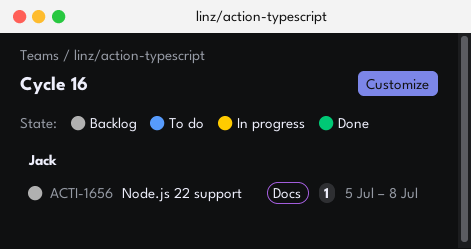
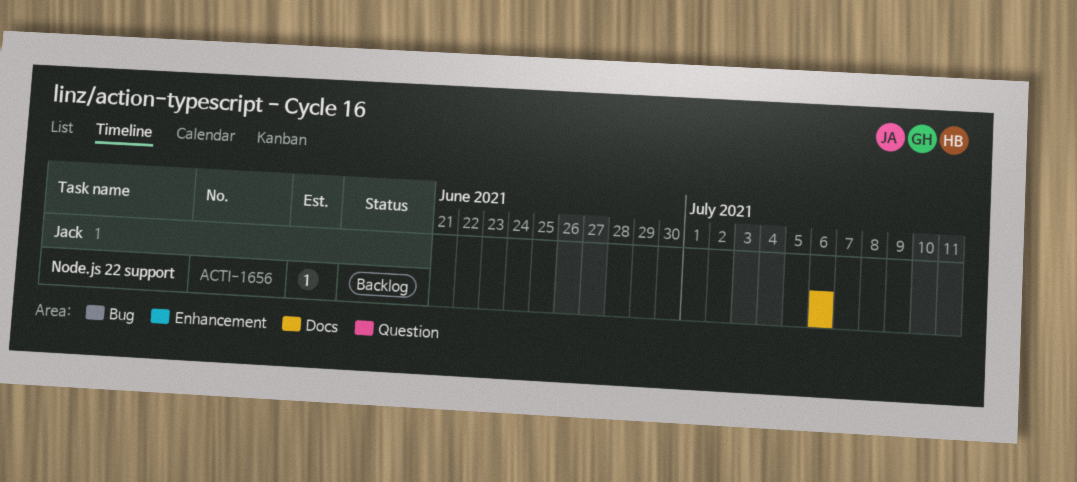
ACTI-1656, start: Jul 5 -> Jul 6
ACTI-1656, due: Jul 8 -> Jul 6

